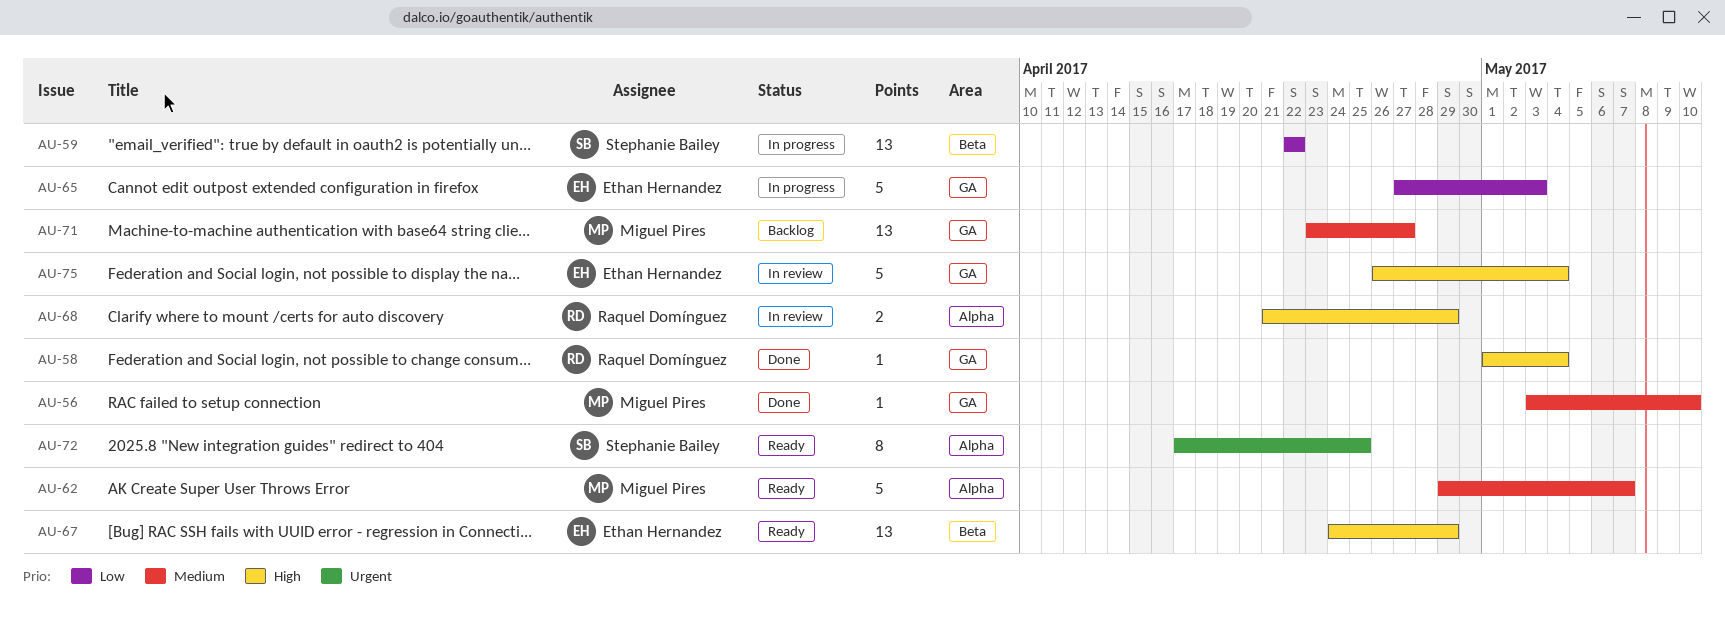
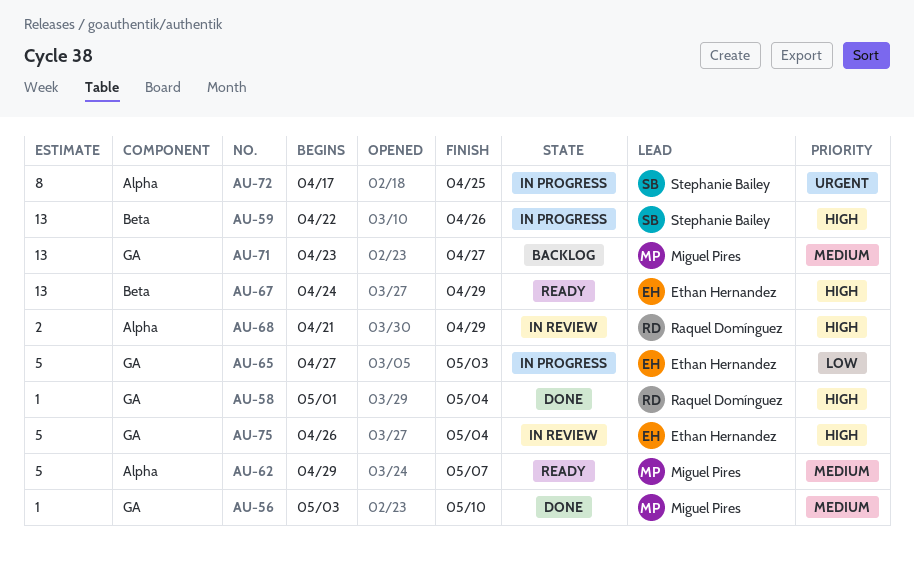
AU-59, priority: Low -> High
AU-59, due: Apr 22 -> Apr 26
AU-72, status: Ready -> In progress

